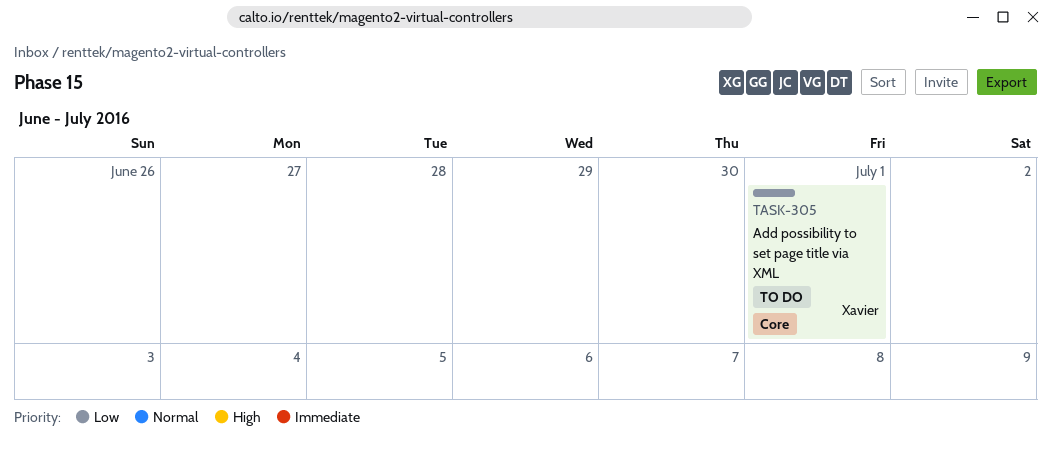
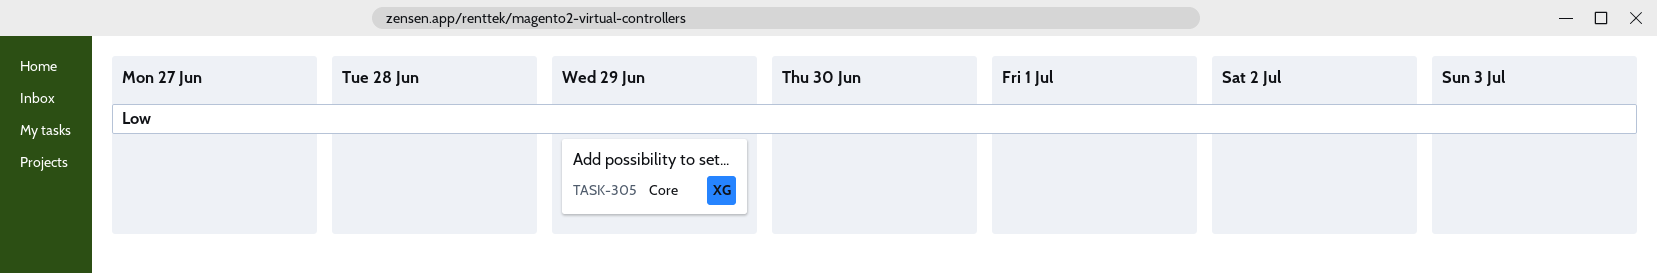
TASK-305, due: Jul 1 -> Jun 29

